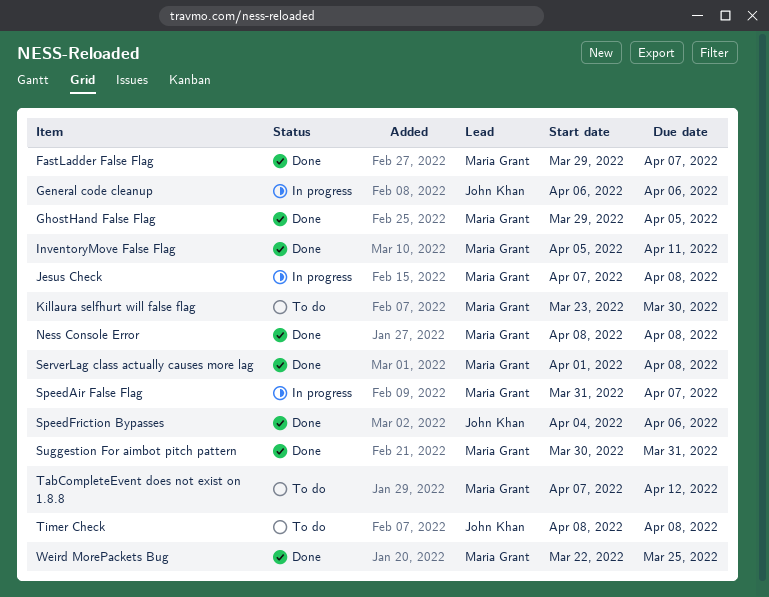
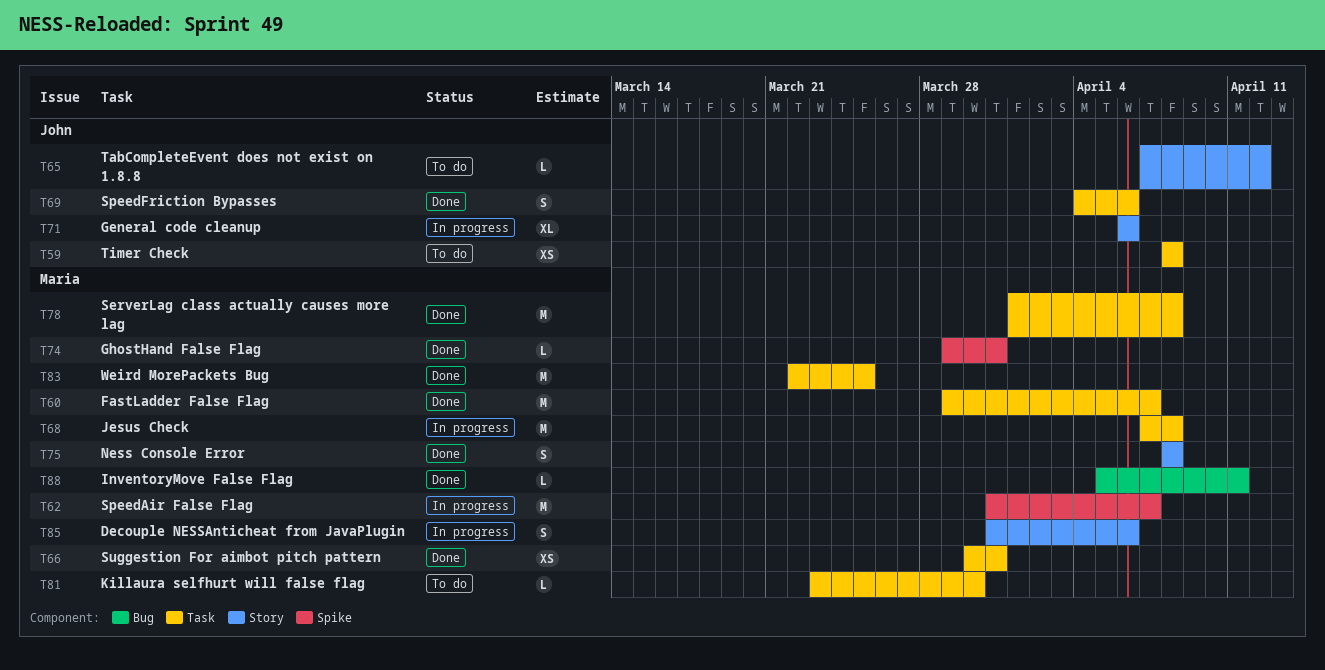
Decouple NESSAnticheat from JavaPlugin: none -> present
GhostHand False Flag, due: Apr 5 -> Mar 31
TabCompleteEvent does not exist on 1.8.8, owner: Maria Grant -> John Khan

